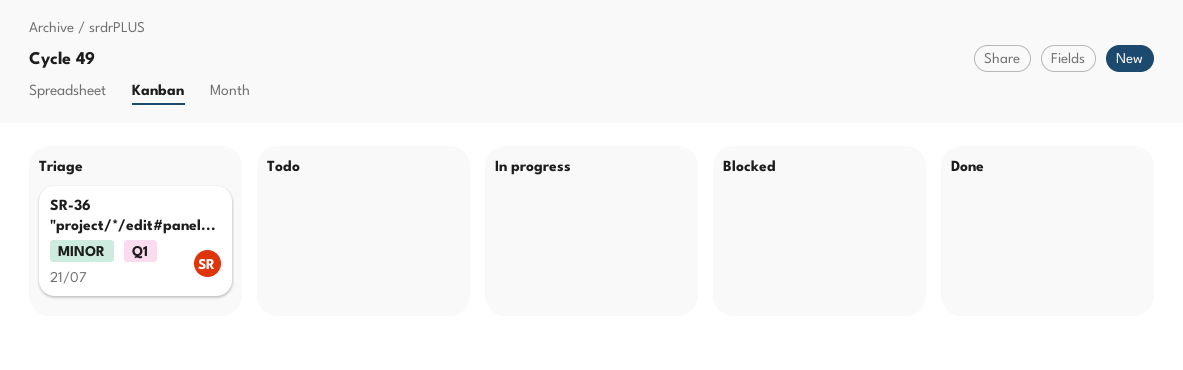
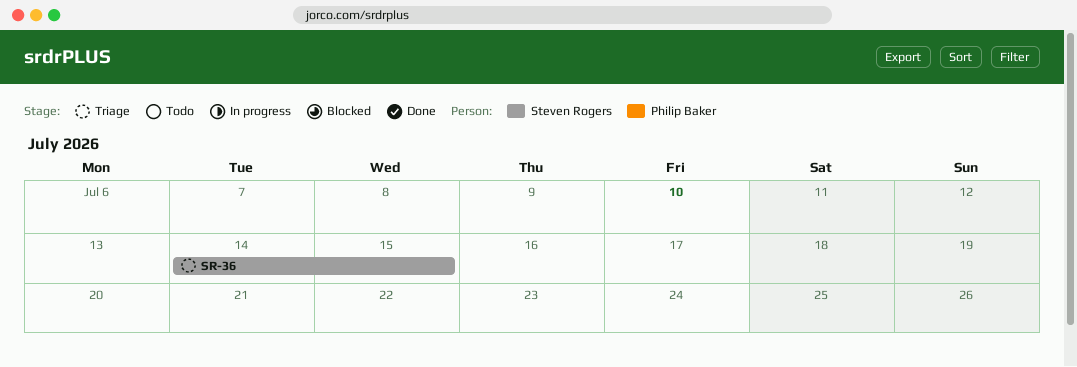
SR-36, due: Jul 21 -> Jul 15

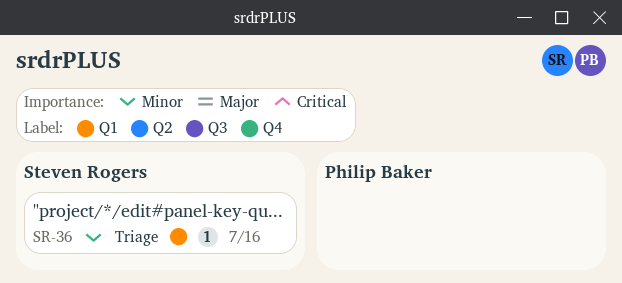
SR-36, due: Jul 15 -> Jul 16

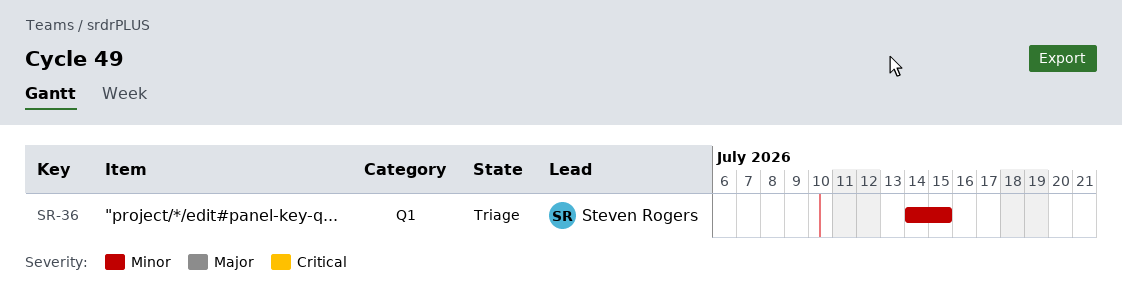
SR-36, due: Jul 16 -> Jul 15

